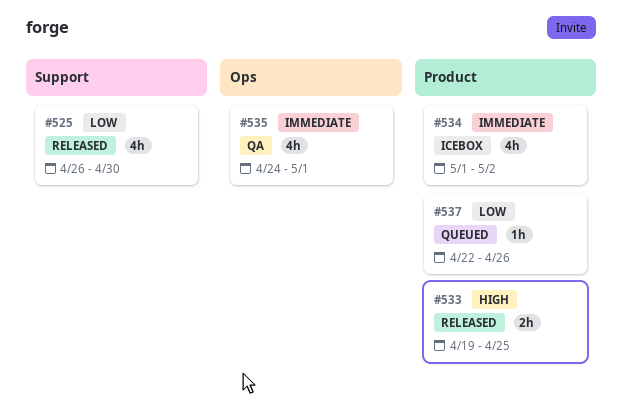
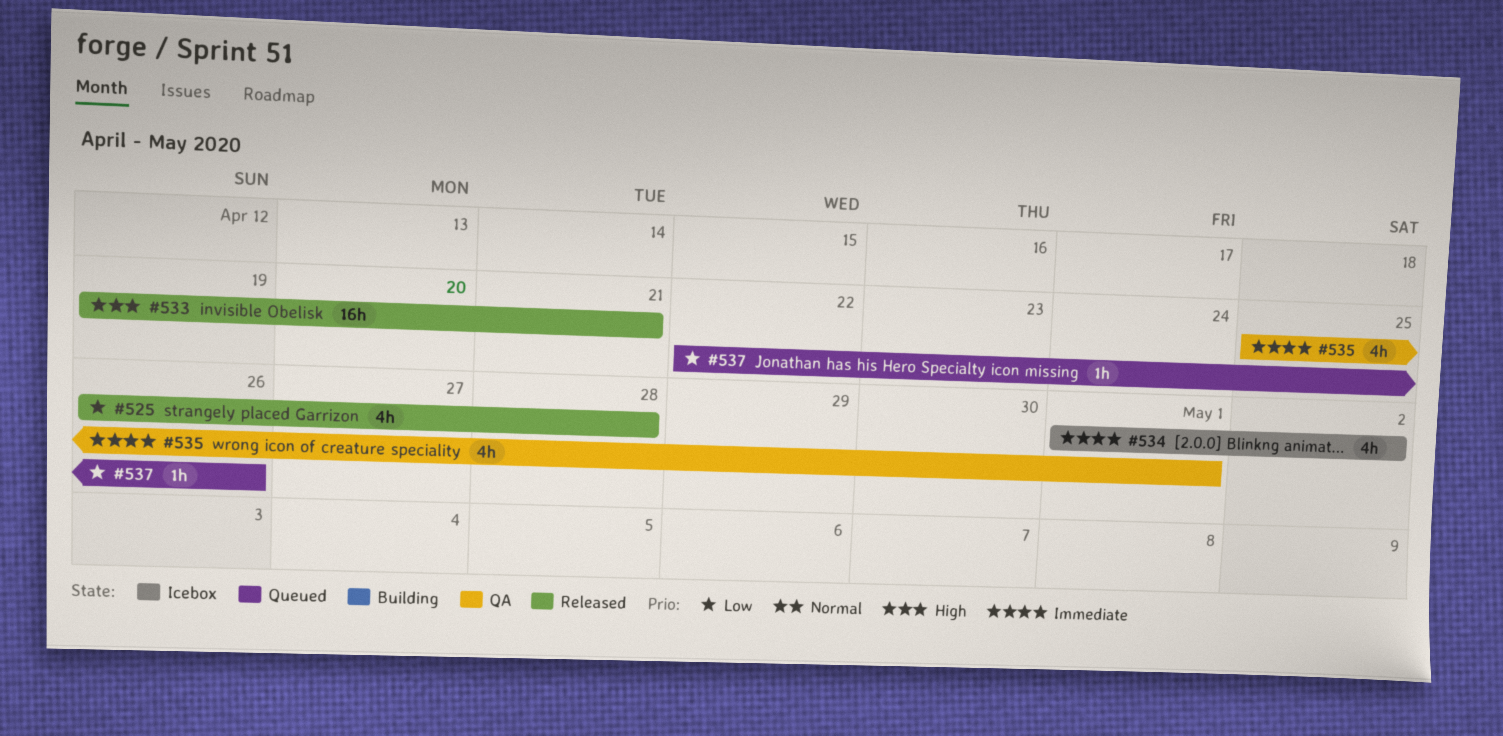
#525, due: Apr 30 -> Apr 28
#533, estimate: 2h -> 16h
#533, due: Apr 25 -> Apr 21
#535, start: Apr 24 -> Apr 25

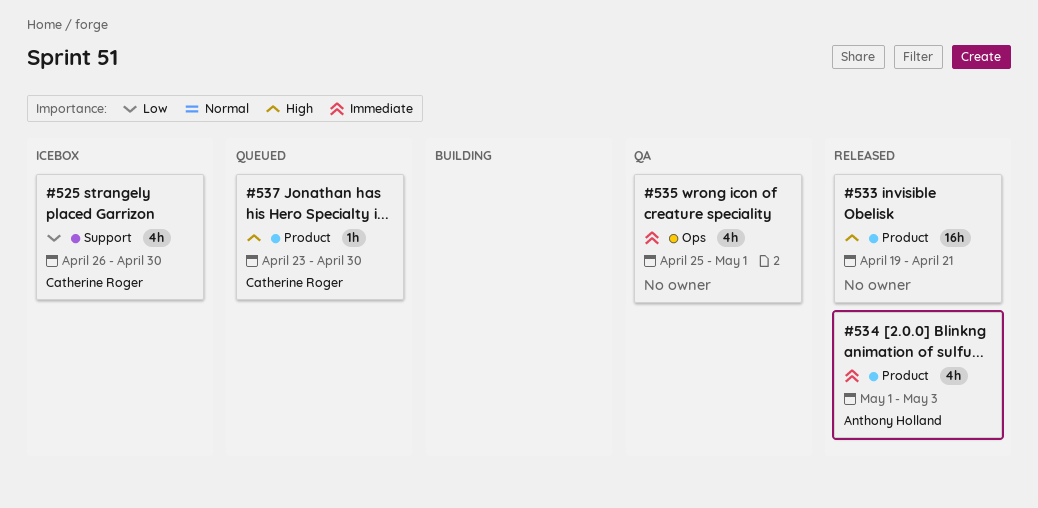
#525, status: Released -> Icebox
#525, due: Apr 28 -> Apr 30
#534, status: Icebox -> Released
#534, due: May 2 -> May 3
#537, priority: Low -> High
#537, start: Apr 22 -> Apr 23
#537, due: Apr 26 -> Apr 30

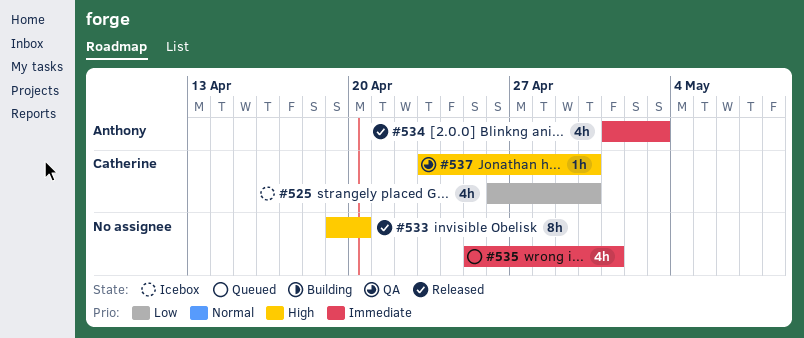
#533, estimate: 16h -> 8h
#533, due: Apr 21 -> Apr 20
#535, status: QA -> Queued
#537, status: Queued -> QA

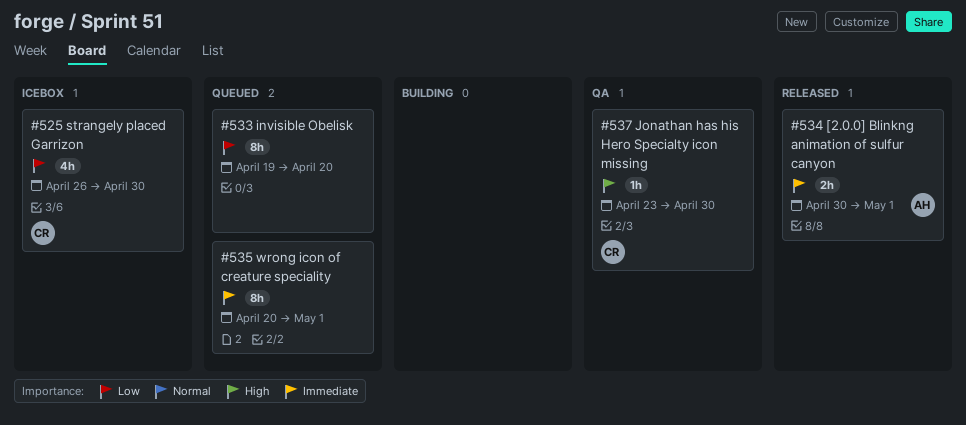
#533, status: Released -> Queued
#533, priority: High -> Low
#534, estimate: 4h -> 2h
#534, start: May 1 -> Apr 30
#534, due: May 3 -> May 1
#535, estimate: 4h -> 8h
#535, start: Apr 25 -> Apr 20

